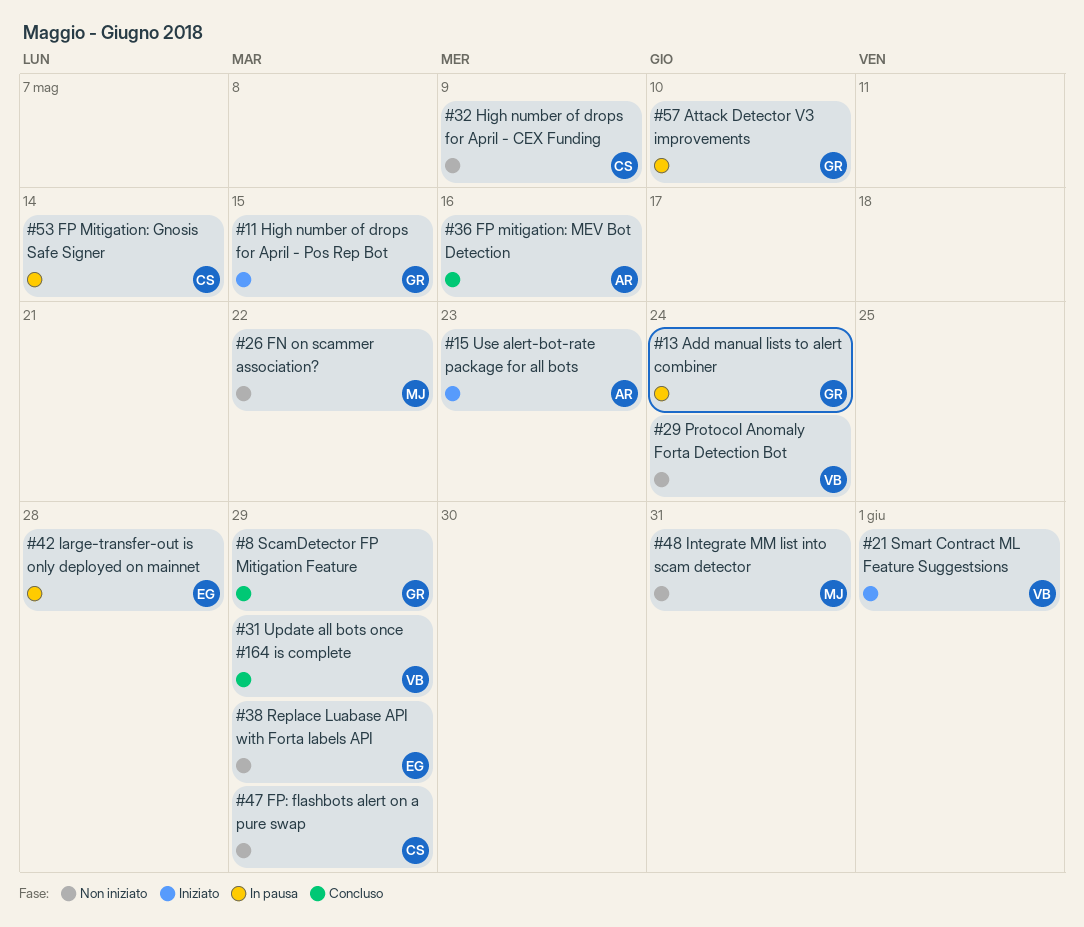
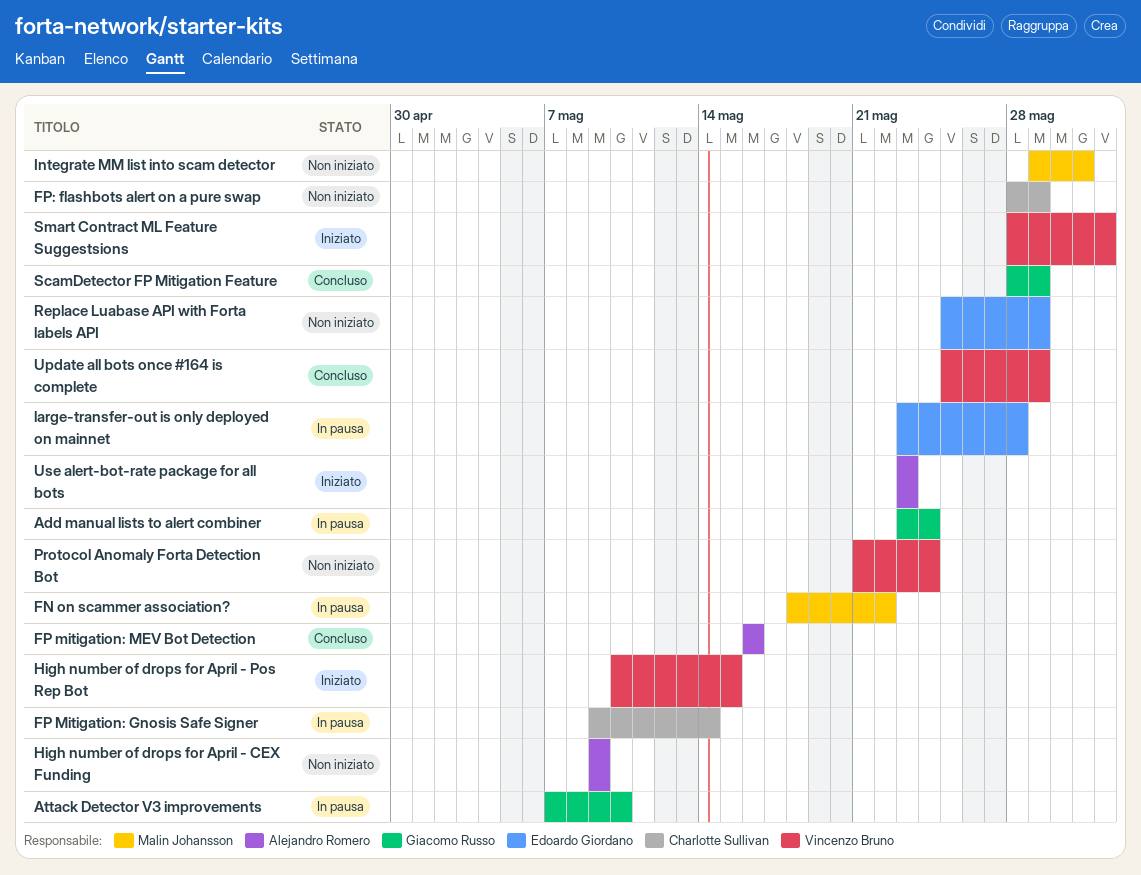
FN on scammer association?, status: Non iniziato -> In pausa
High number of drops for April - CEX Funding, owner: Charlotte Sullivan -> Alejandro Romero
High number of drops for April - Pos Rep Bot, owner: Giacomo Russo -> Vincenzo Bruno

